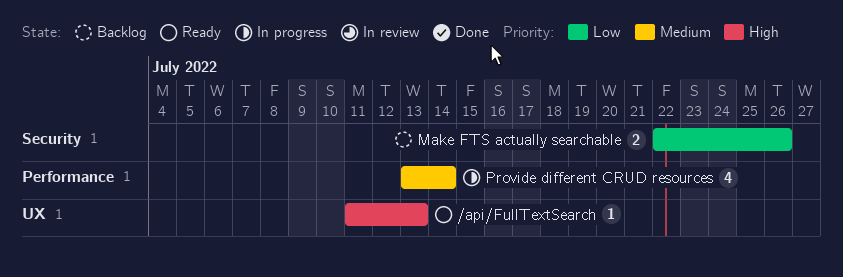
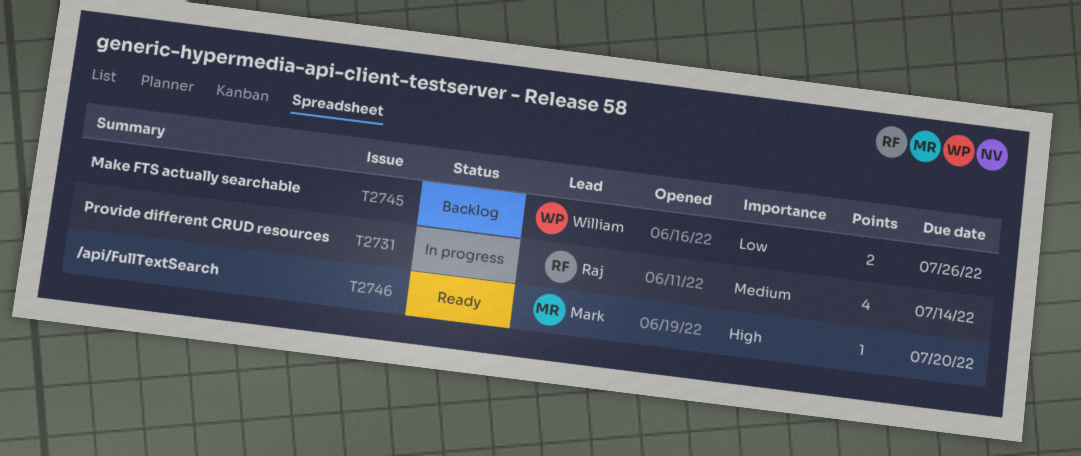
/api/FullTextSearch, due: Jul 13 -> Jul 20

